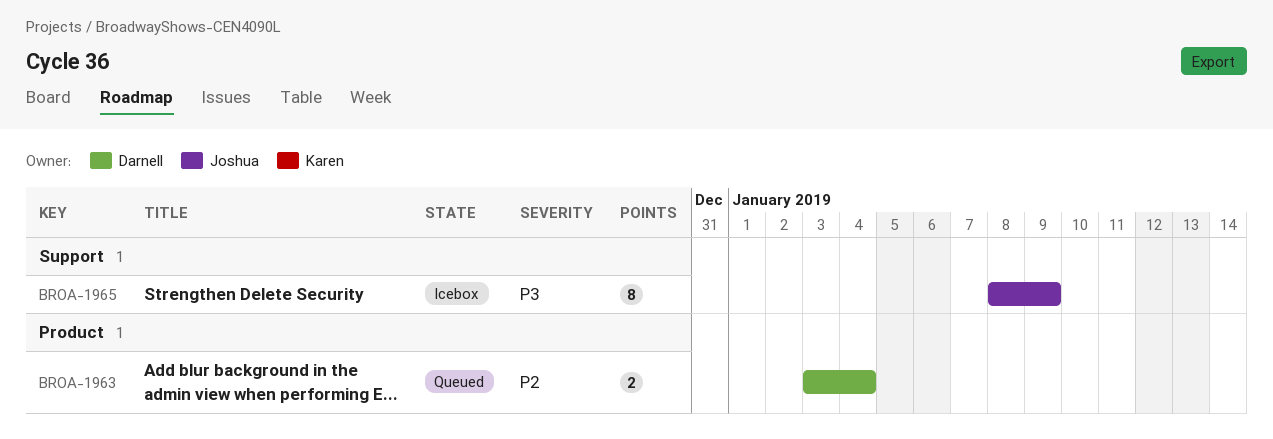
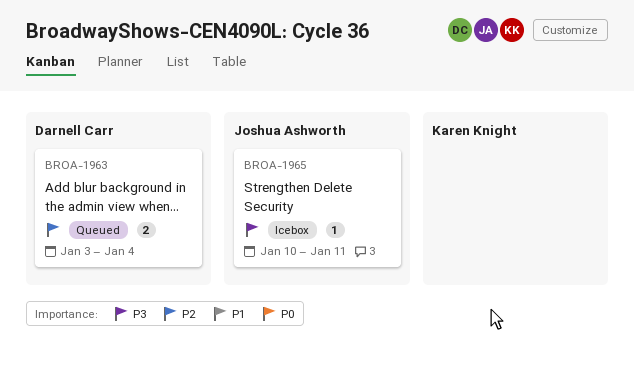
BROA-1965, estimate: 8 -> 1
BROA-1965, start: Jan 8 -> Jan 10
BROA-1965, due: Jan 9 -> Jan 11

